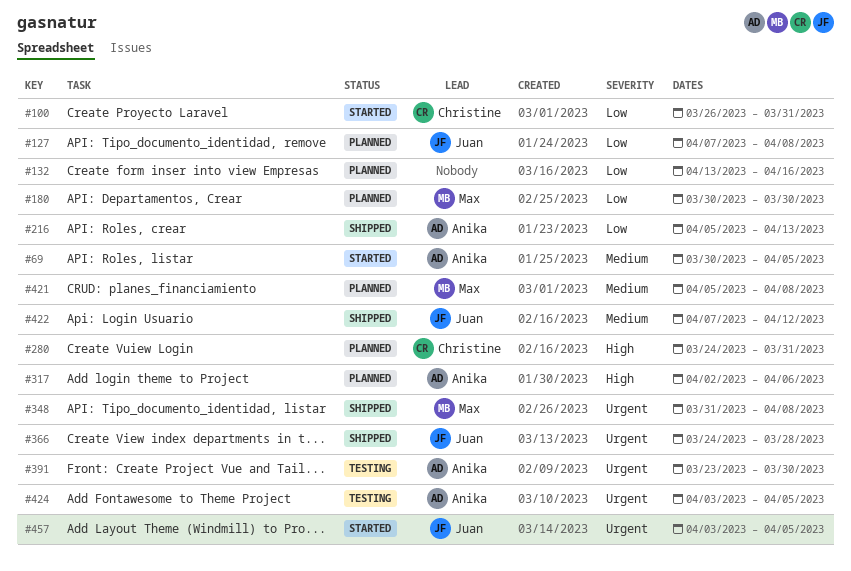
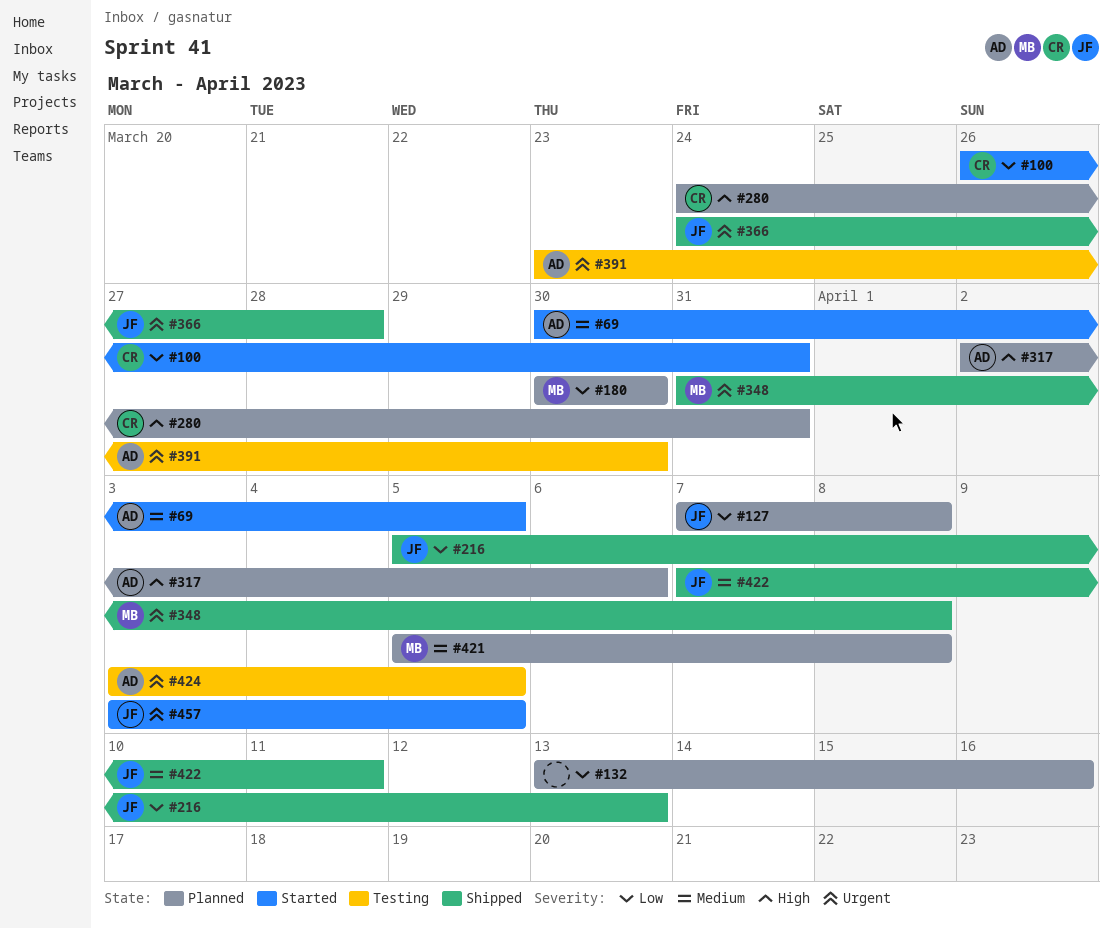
#216, owner: Anika -> Juan
#422, due: Apr 12 -> Apr 11

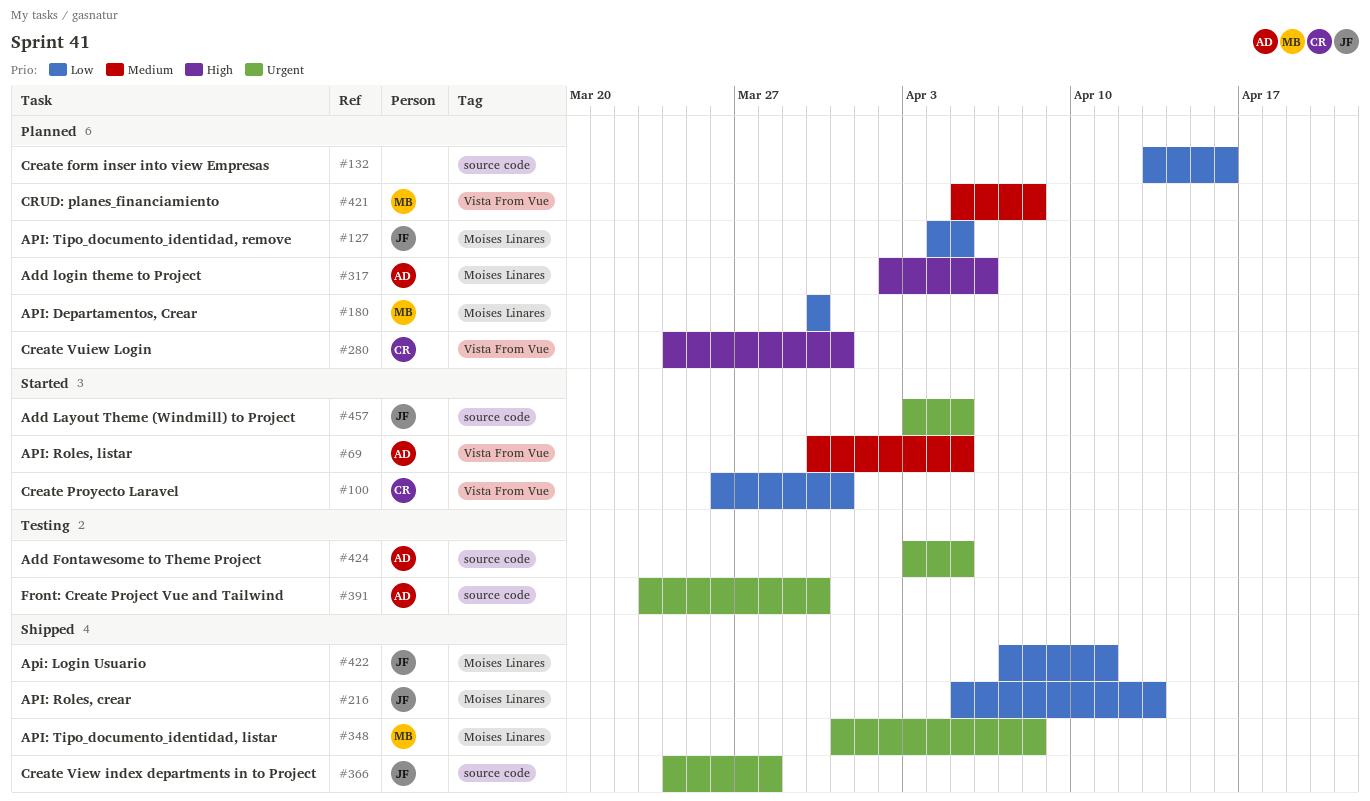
#127, start: Apr 7 -> Apr 4
#127, due: Apr 8 -> Apr 5
#422, priority: Medium -> Low

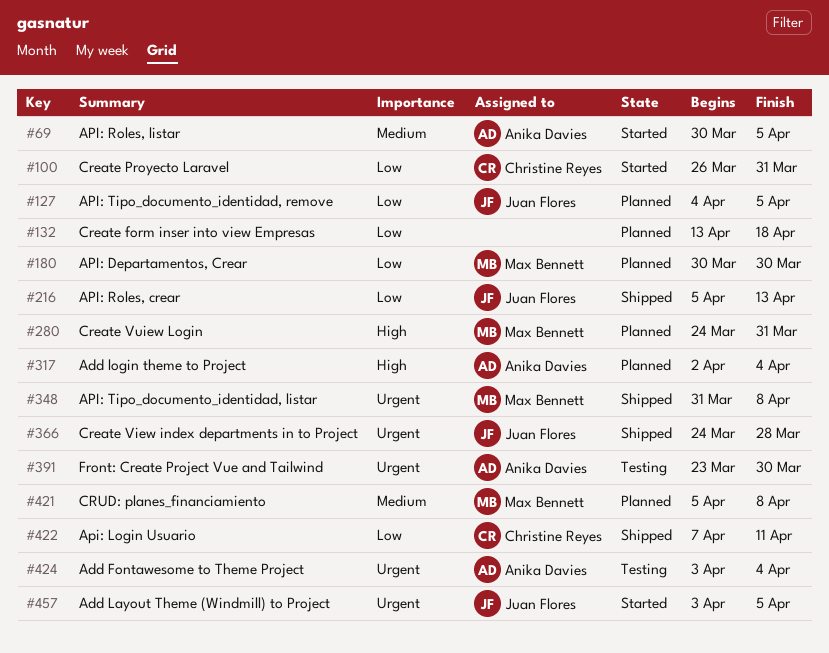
#132, due: Apr 16 -> Apr 18
#280, owner: Christine Reyes -> Max Bennett
#317, due: Apr 6 -> Apr 4
#422, owner: Juan Flores -> Christine Reyes
#424, due: Apr 5 -> Apr 4

